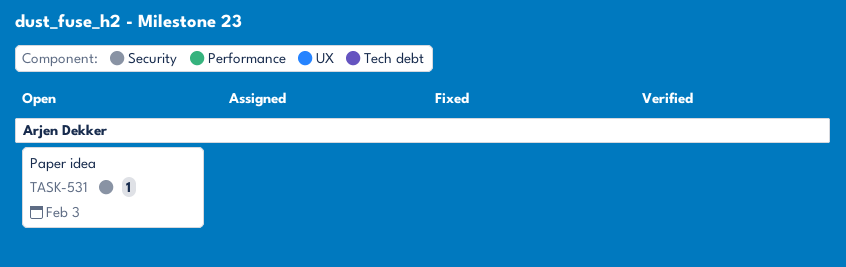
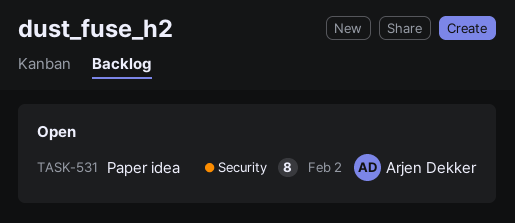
TASK-531, estimate: 1 -> 8
TASK-531, due: Feb 3 -> Feb 2

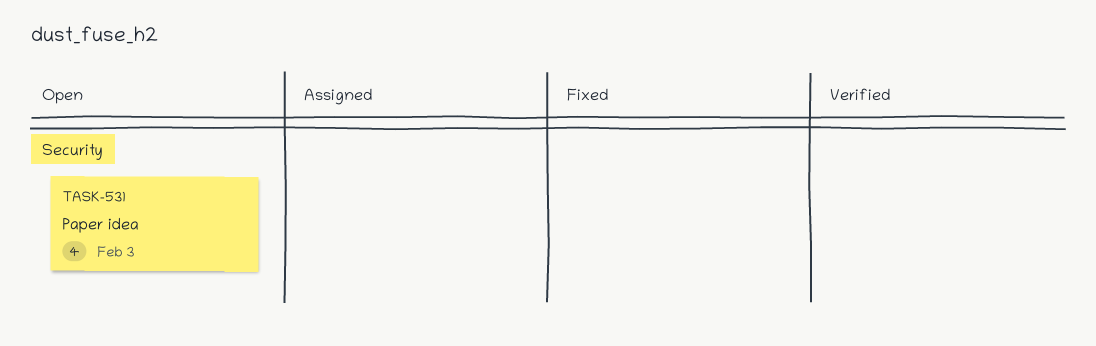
TASK-531, estimate: 8 -> 4
TASK-531, due: Feb 2 -> Feb 3

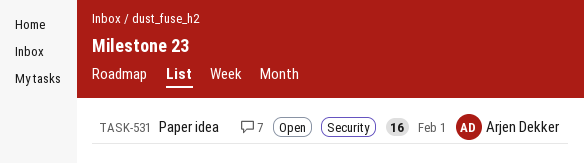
TASK-531, estimate: 4 -> 16
TASK-531, due: Feb 3 -> Feb 1

